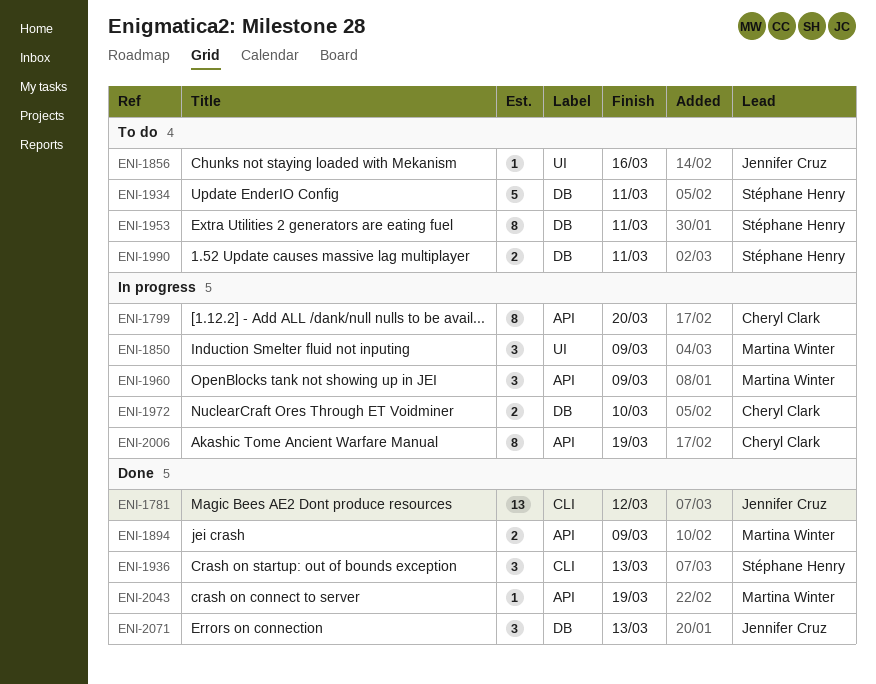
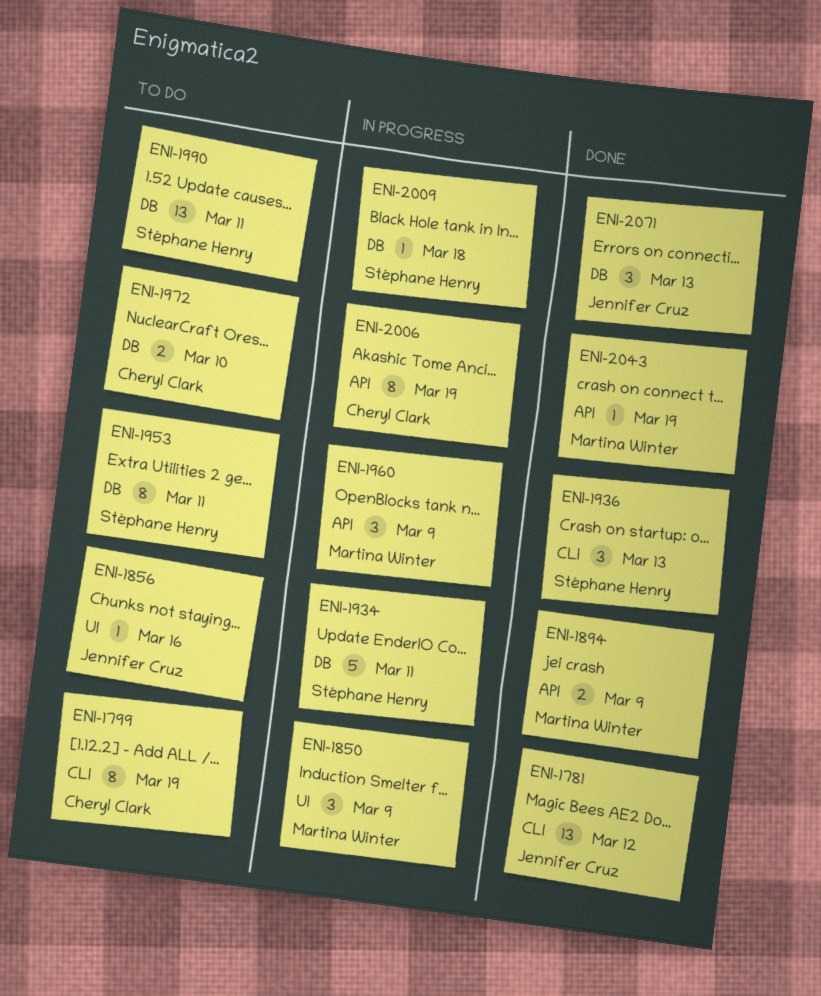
ENI-1799, status: In progress -> To do
ENI-1799, label: API -> CLI
ENI-1799, due: Mar 20 -> Mar 19
ENI-1934, status: To do -> In progress
ENI-1972, status: In progress -> To do
ENI-1990, estimate: 2 -> 13
ENI-2009: none -> present

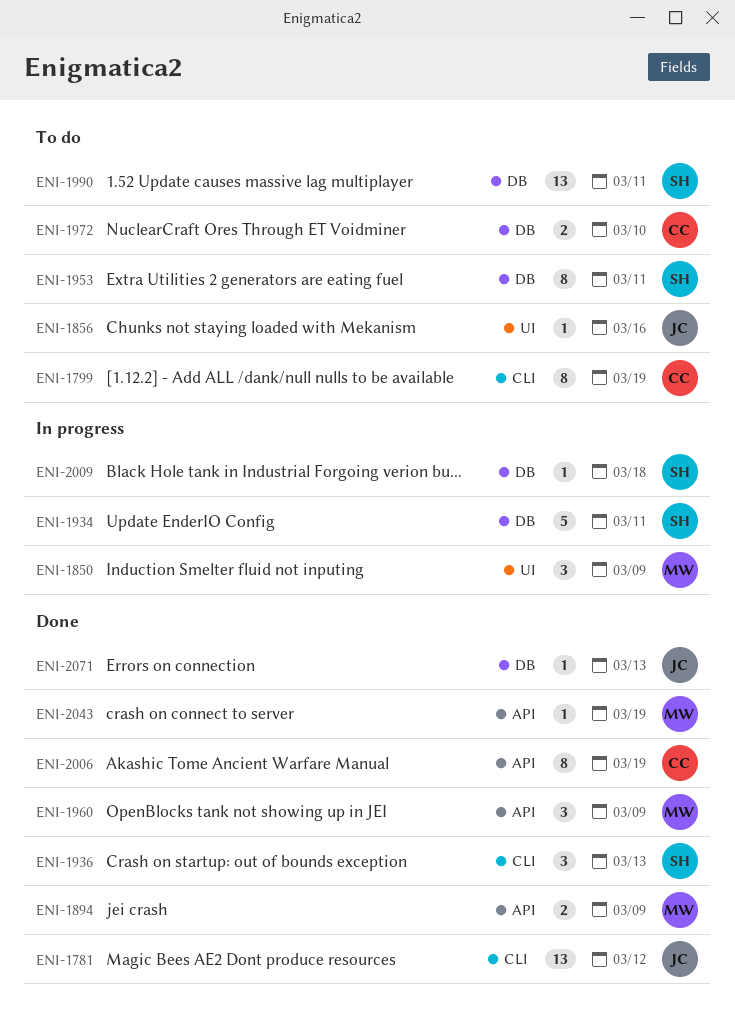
ENI-1960, status: In progress -> Done
ENI-2006, status: In progress -> Done
ENI-2071, estimate: 3 -> 1

